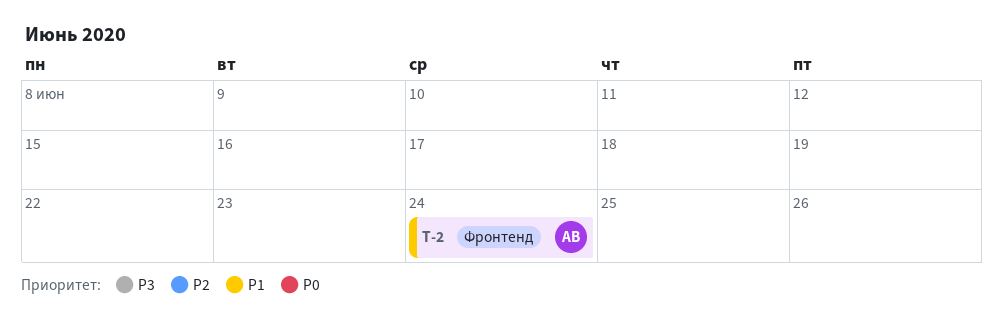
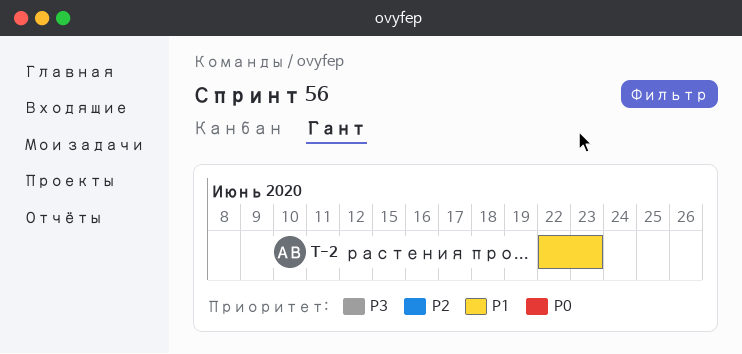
T-2, due: Jun 24 -> Jun 23

